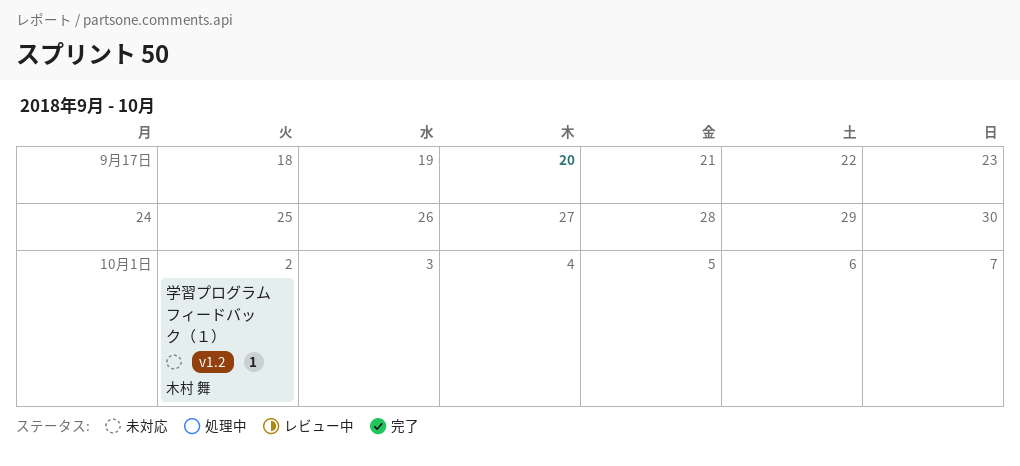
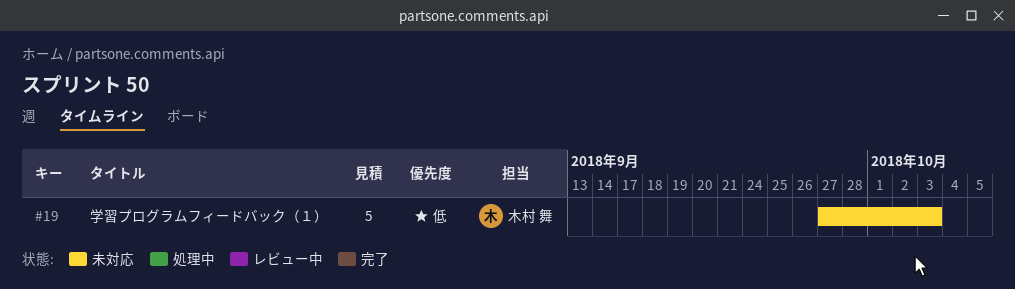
学習プログラムフィードバック（１）, estimate: 1 -> 5
学習プログラムフィードバック（１）, due: Oct 2 -> Oct 3

